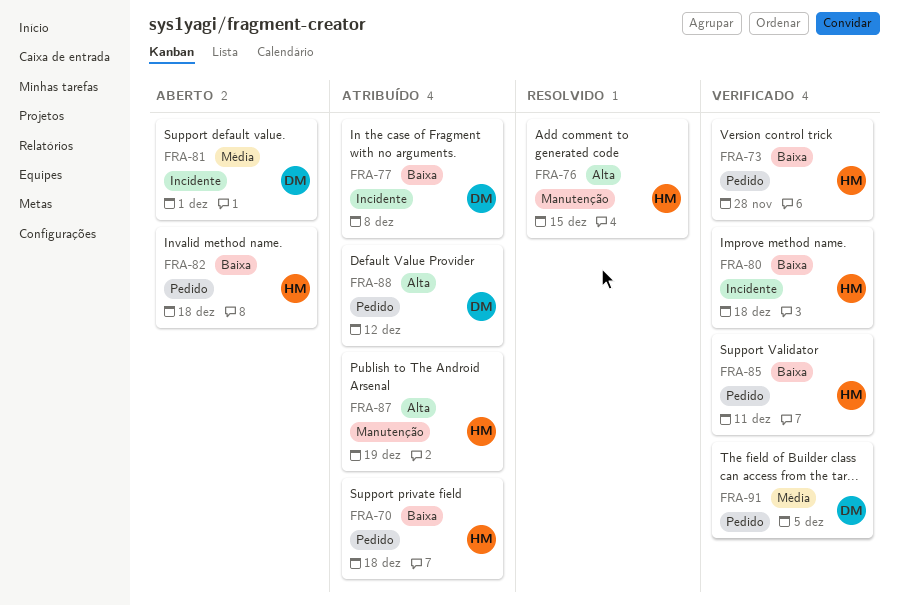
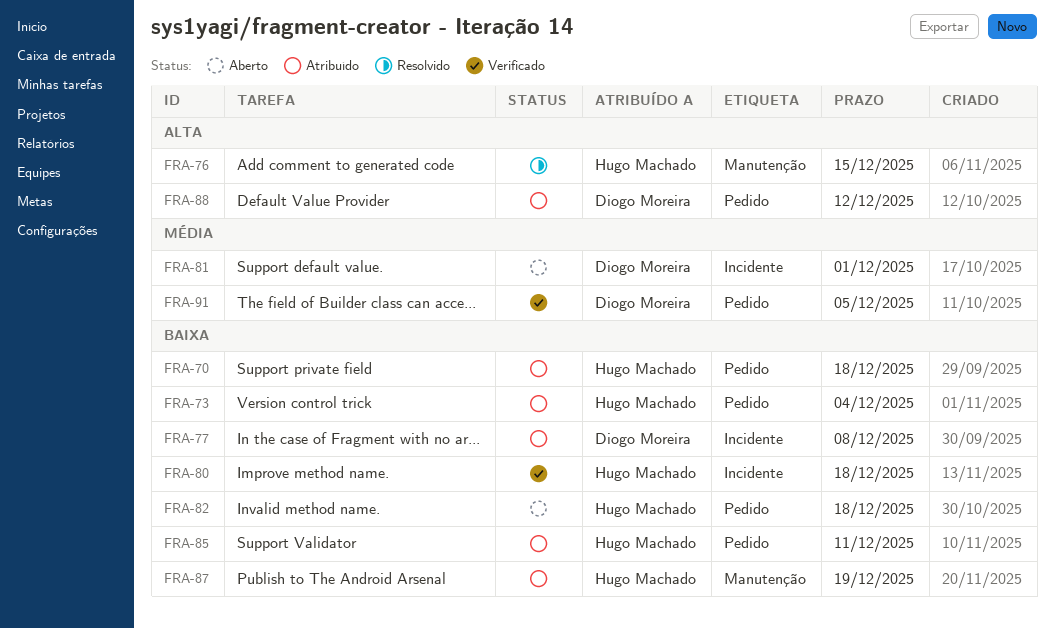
FRA-73, status: Verificado -> Atribuído
FRA-73, due: Nov 28 -> Dec 4
FRA-85, status: Verificado -> Atribuído
FRA-87, priority: Alta -> Baixa

